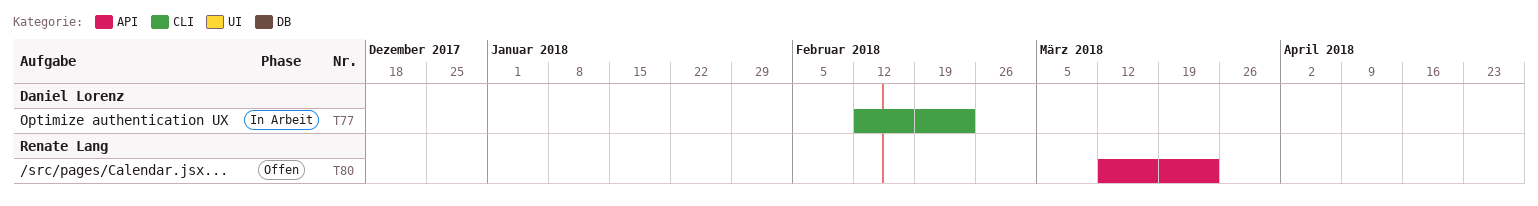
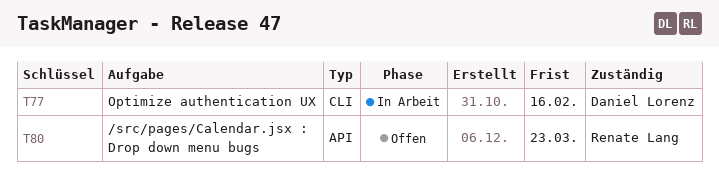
T77, due: Feb 23 -> Feb 16

